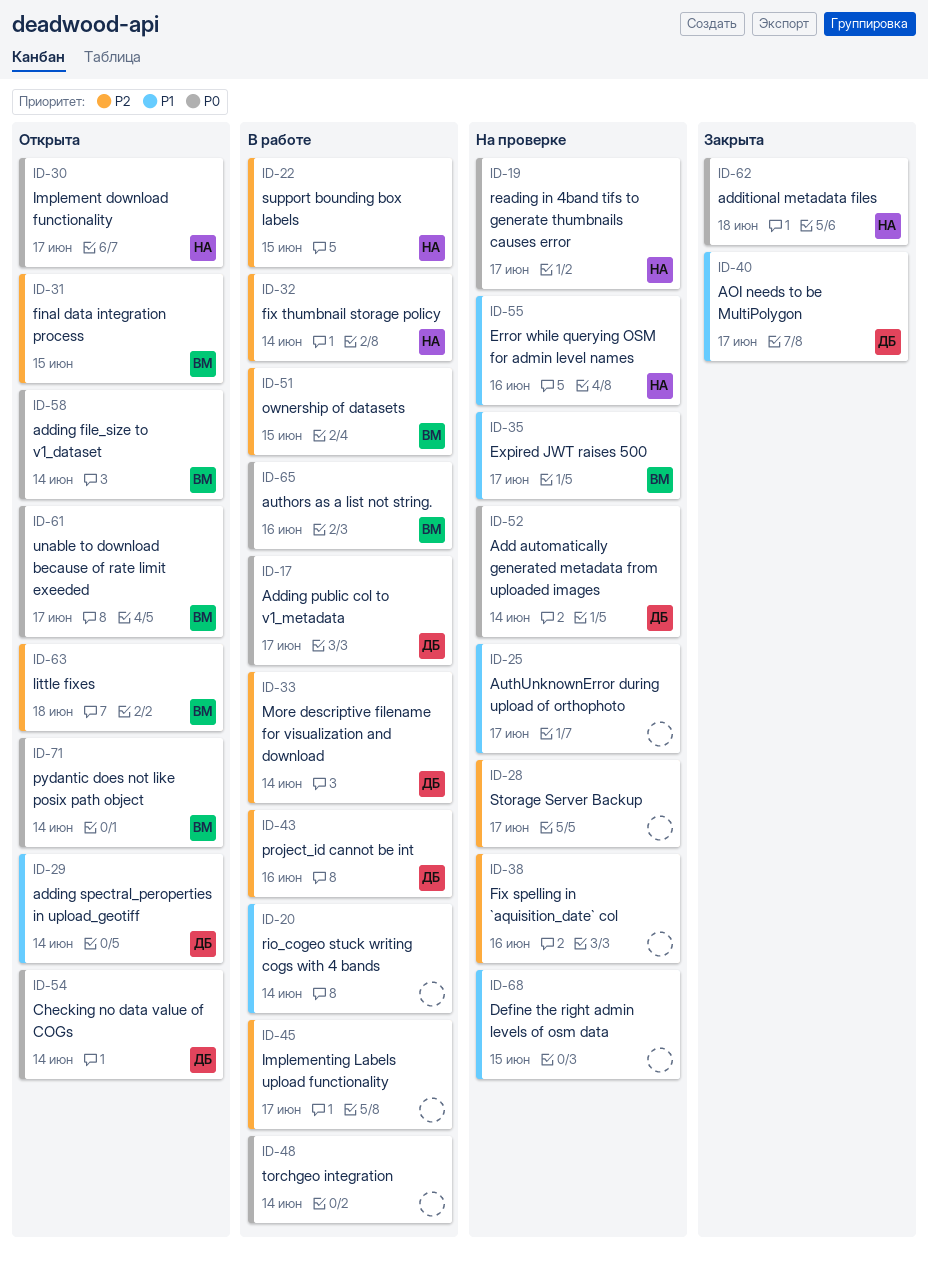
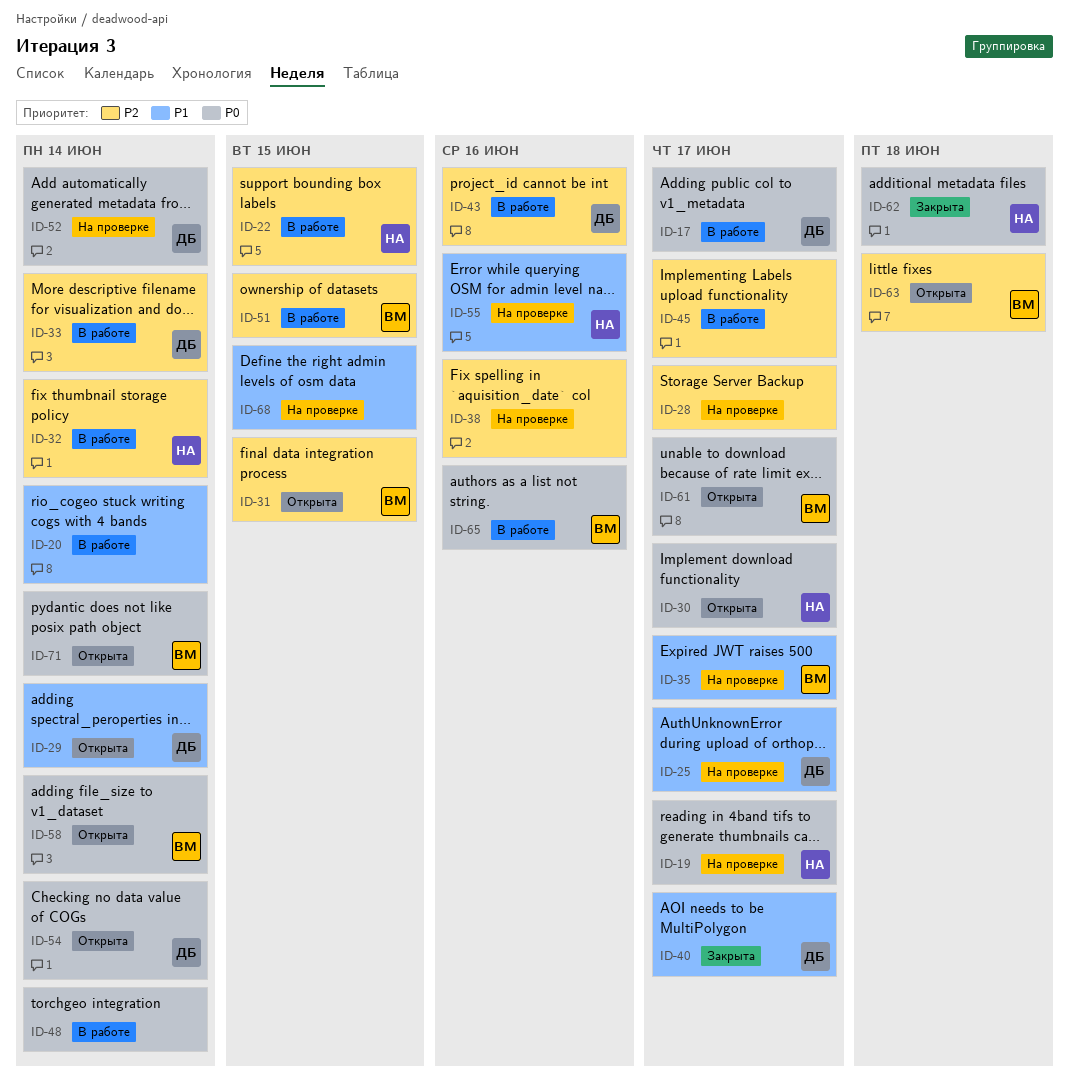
ID-25, owner: none -> ДБ

